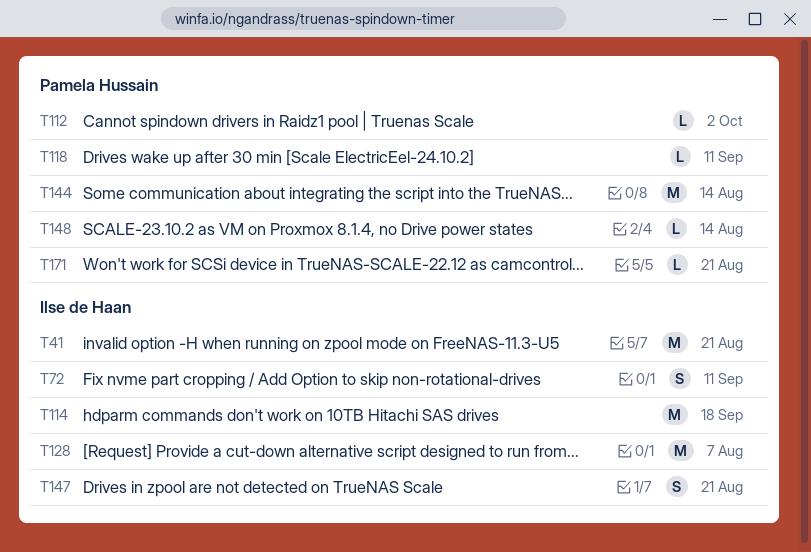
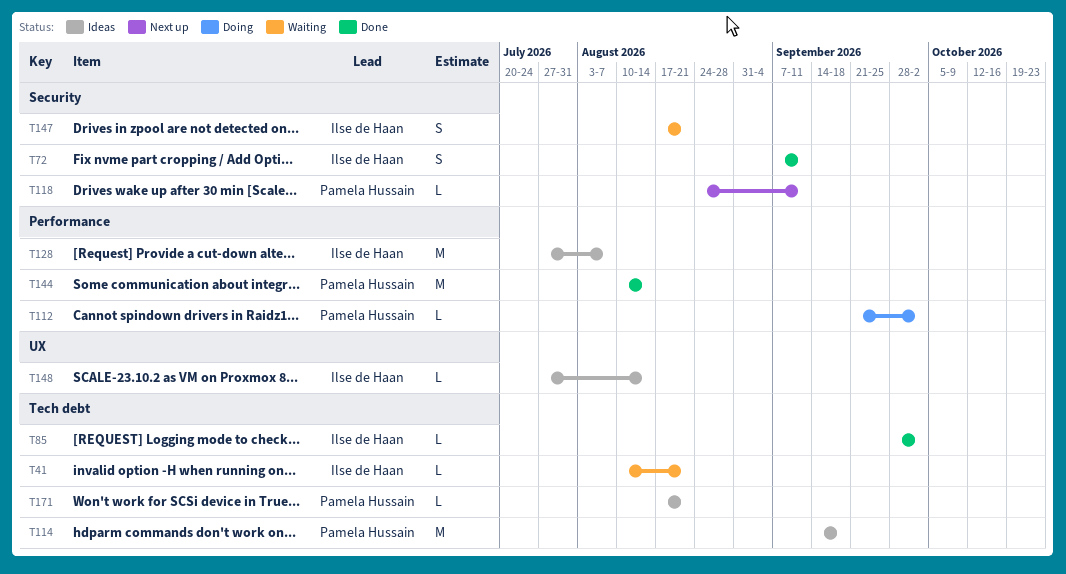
T41, estimate: M -> L
T85: none -> present
T114, owner: Ilse de Haan -> Pamela Hussain
T148, owner: Pamela Hussain -> Ilse de Haan

